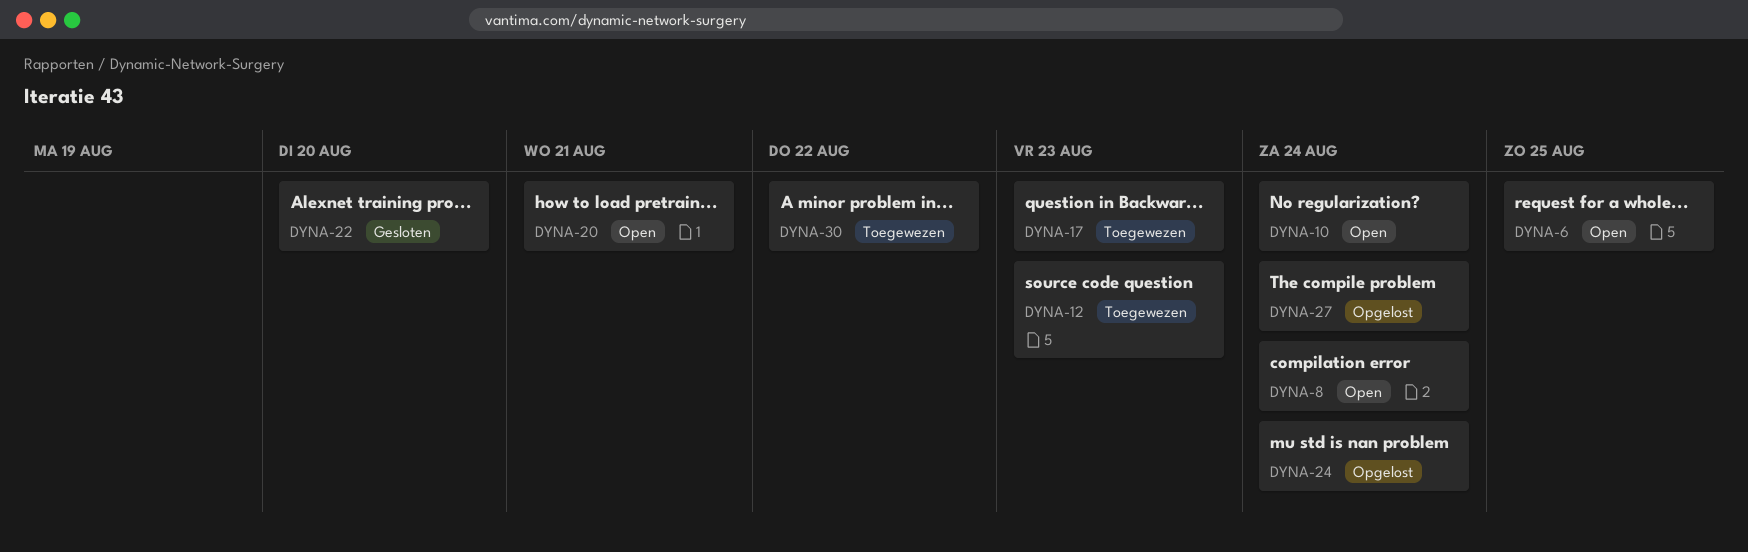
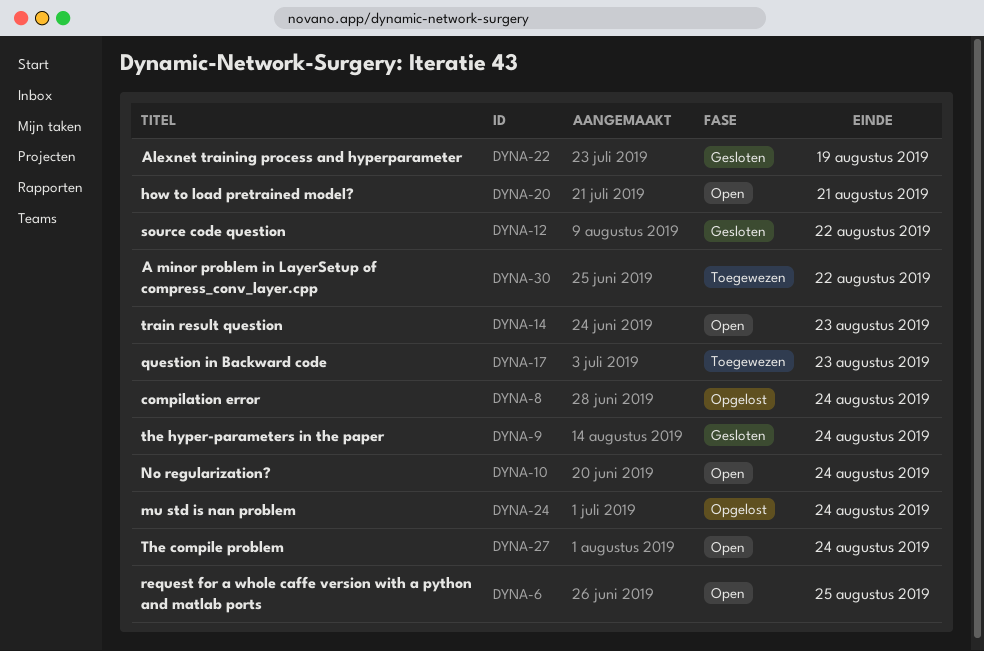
DYNA-8, status: Open -> Opgelost
DYNA-9: none -> present
DYNA-12, status: Toegewezen -> Gesloten
DYNA-12, due: Aug 23 -> Aug 22
DYNA-14: none -> present
DYNA-22, due: Aug 20 -> Aug 19
DYNA-27, status: Opgelost -> Open

